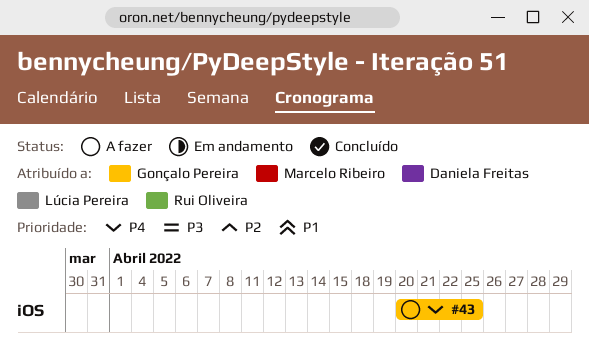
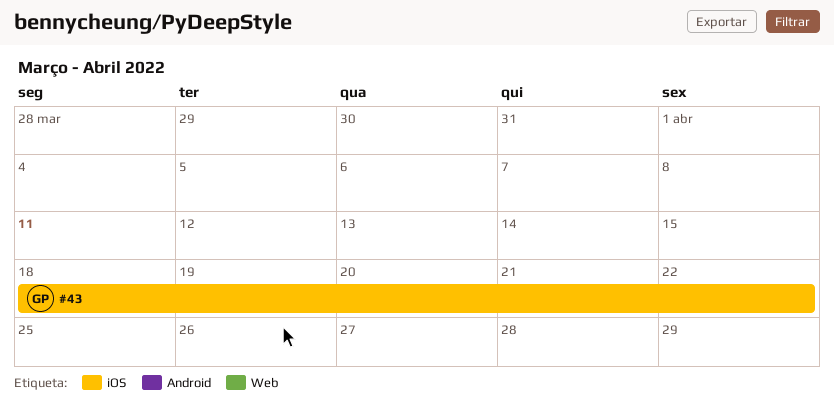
#43, start: Apr 20 -> Apr 18
#43, due: Apr 25 -> Apr 22

